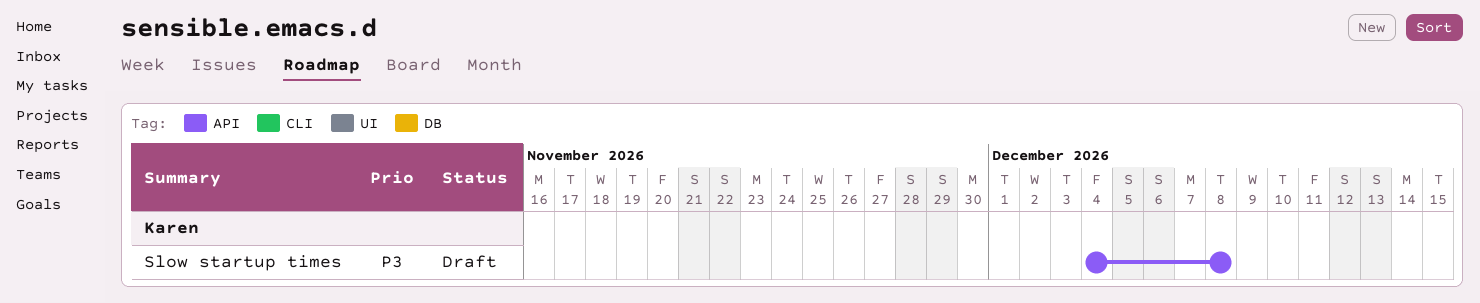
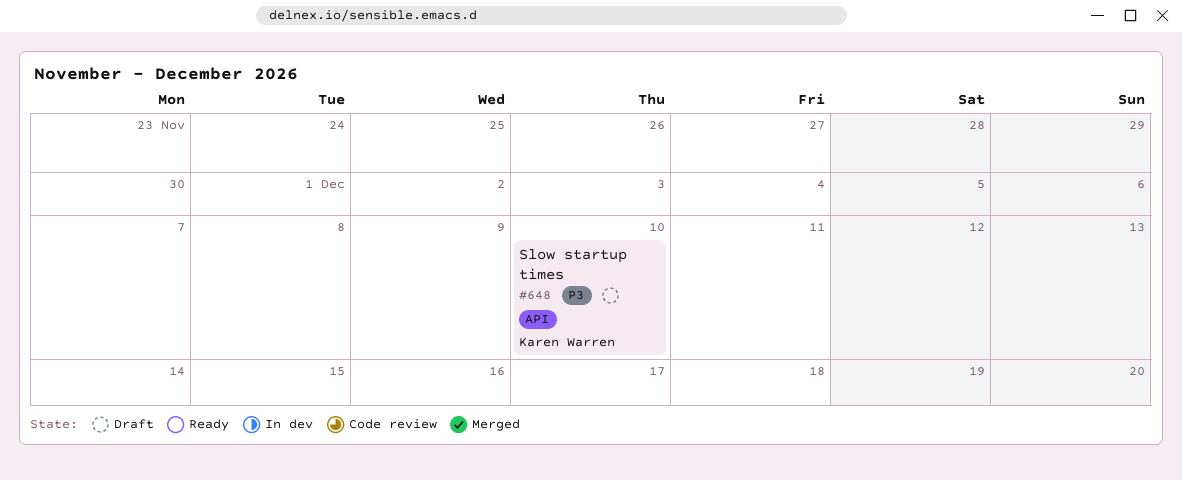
Slow startup times, due: Dec 8 -> Dec 10

